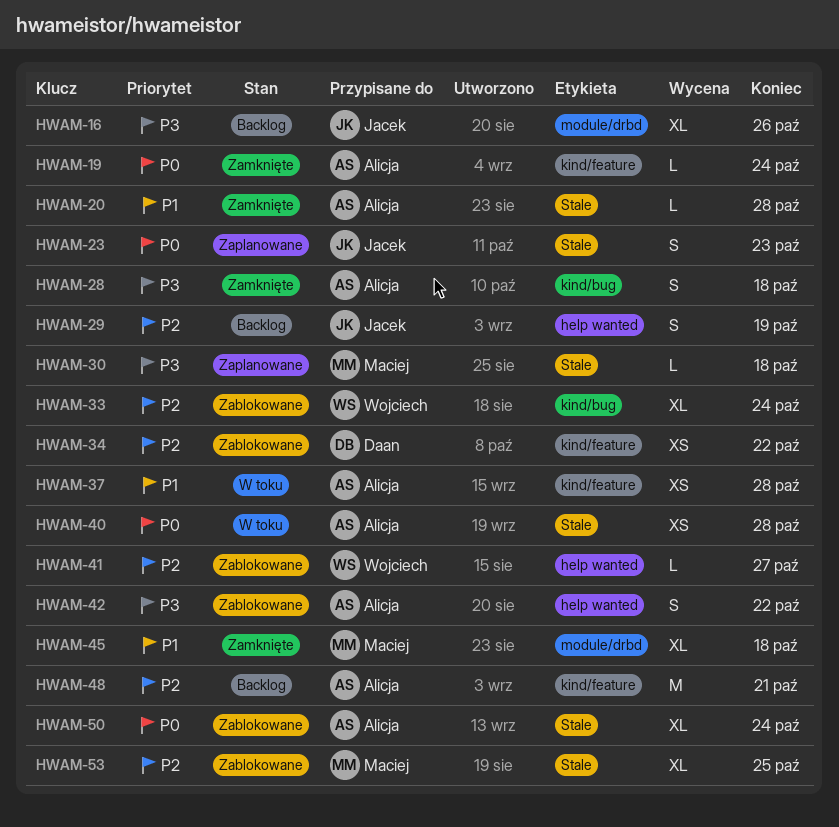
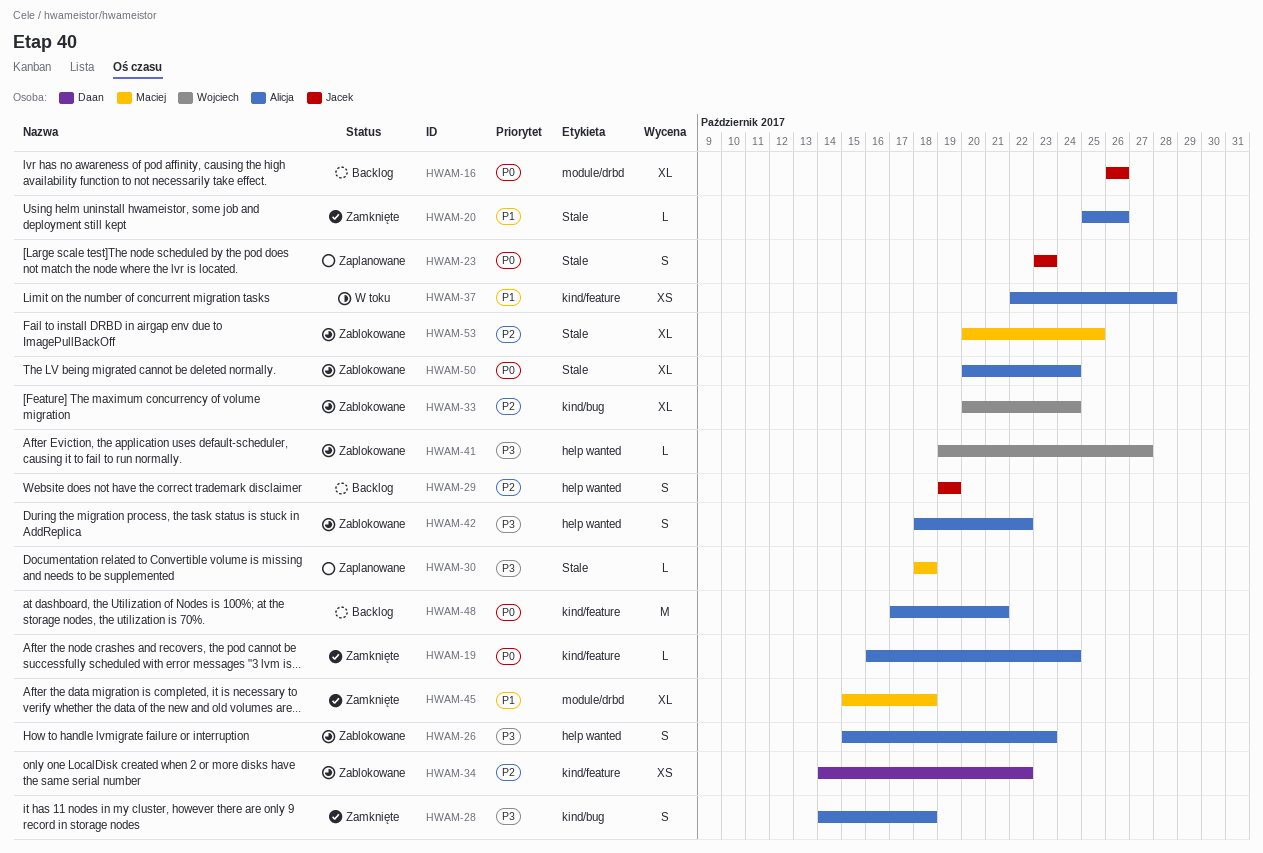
HWAM-16, priority: P3 -> P0
HWAM-20, due: Oct 28 -> Oct 26
HWAM-26: none -> present
HWAM-40: present -> none
HWAM-41, priority: P2 -> P3
HWAM-48, priority: P2 -> P0

